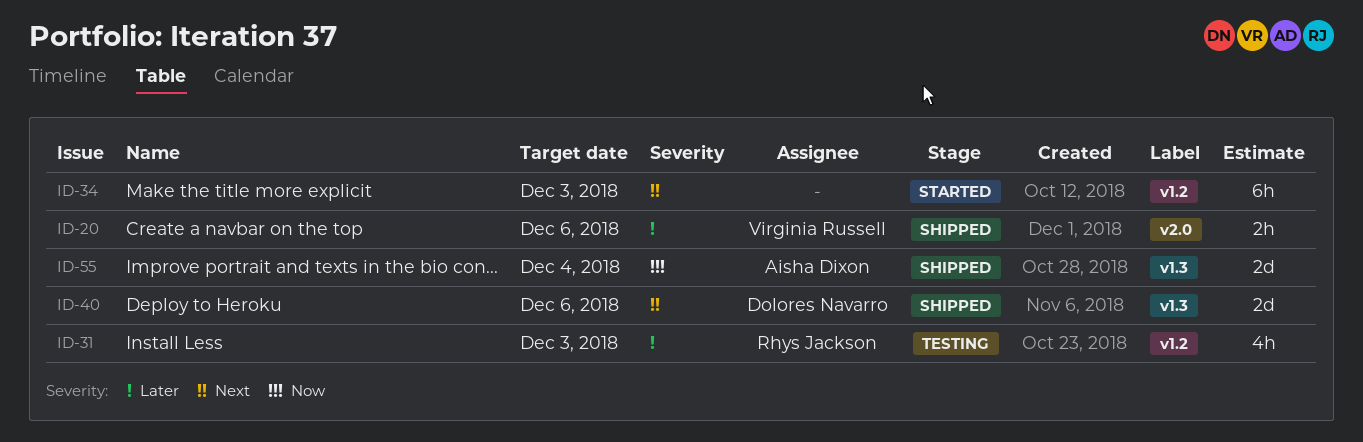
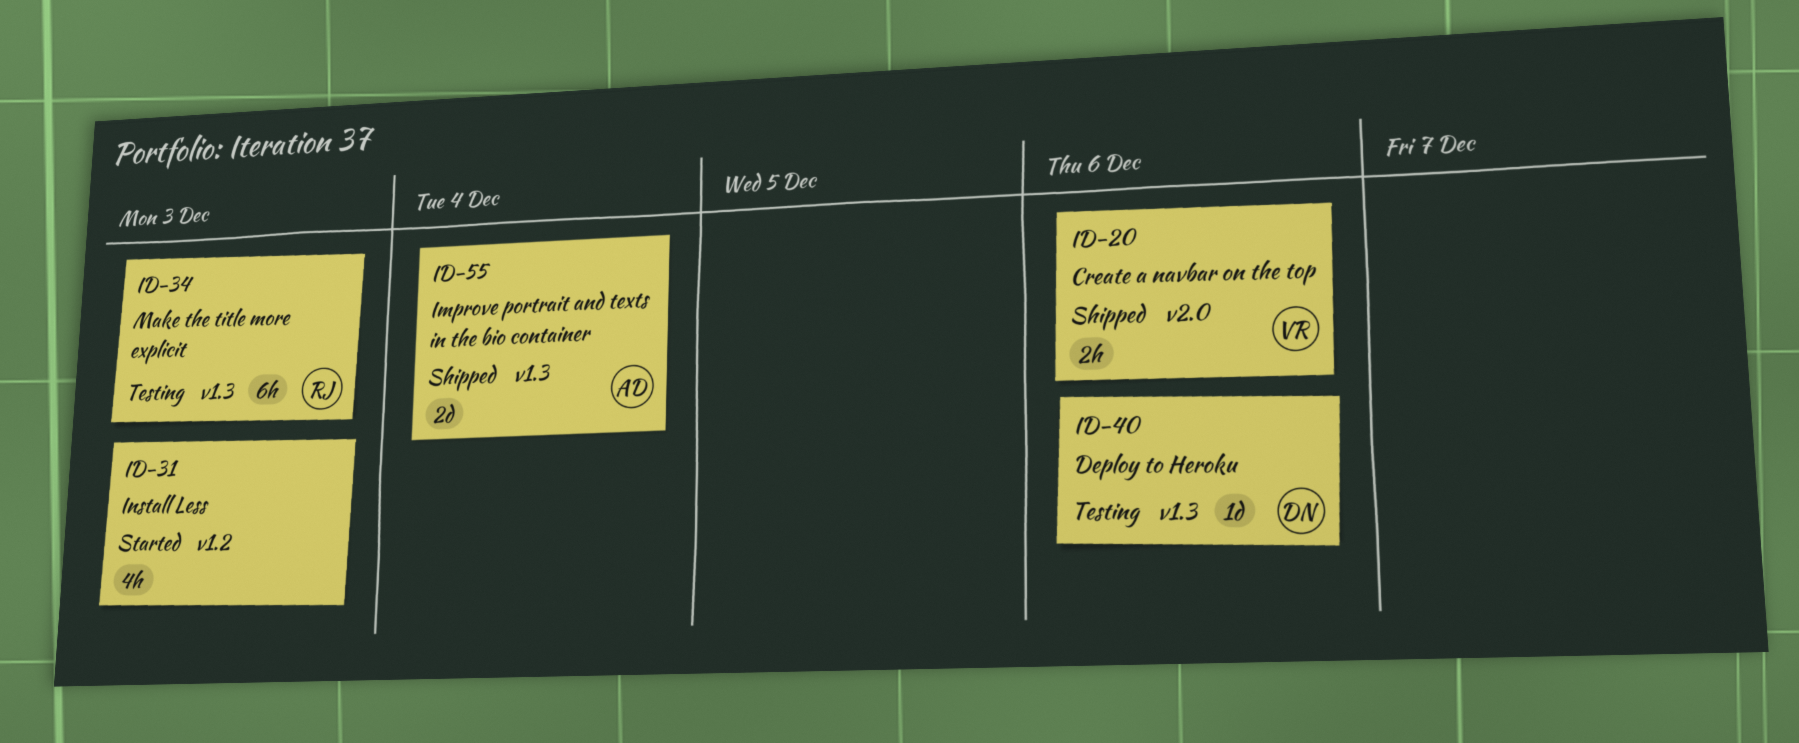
ID-31, status: Testing -> Started
ID-31, owner: Rhys Jackson -> none
ID-34, status: Started -> Testing
ID-34, owner: none -> Rhys Jackson
ID-34, label: v1.2 -> v1.3
ID-40, status: Shipped -> Testing
ID-40, estimate: 2d -> 1d

